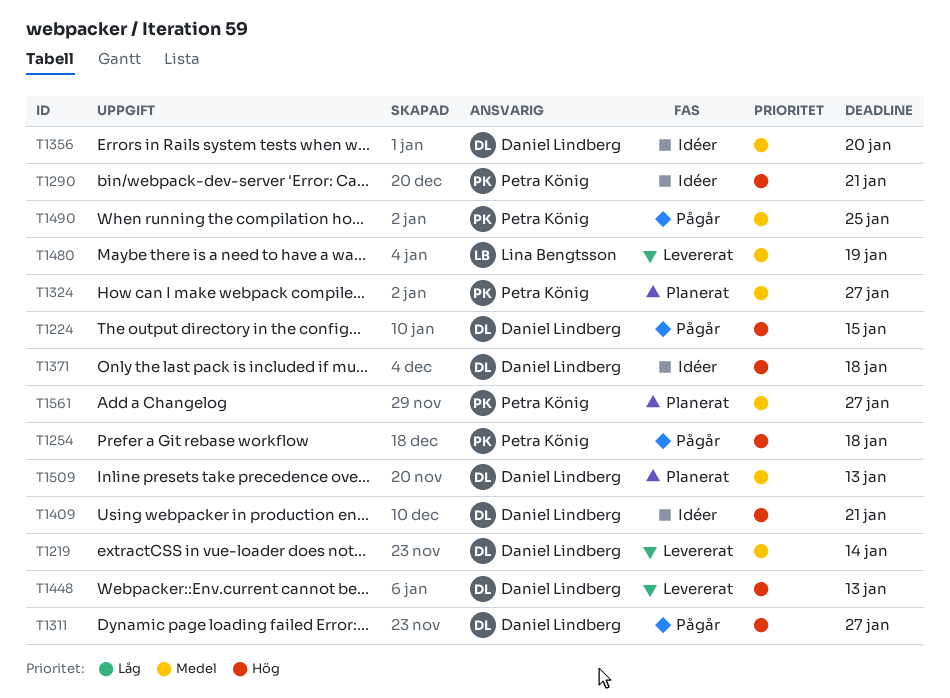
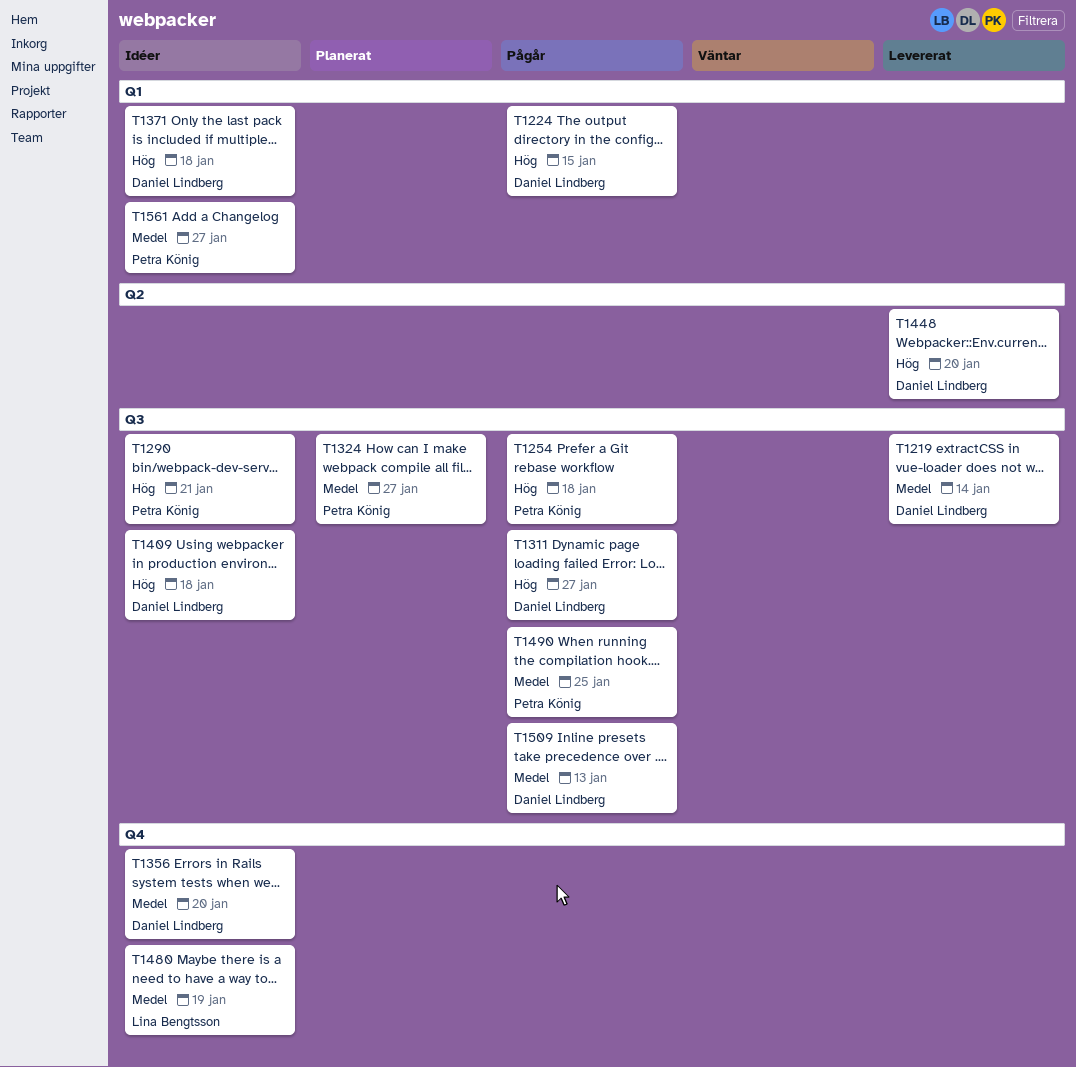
T1409, due: Jan 21 -> Jan 18
T1448, due: Jan 13 -> Jan 20
T1480, status: Levererat -> Idéer
T1509, status: Planerat -> Pågår
T1561, status: Planerat -> Idéer

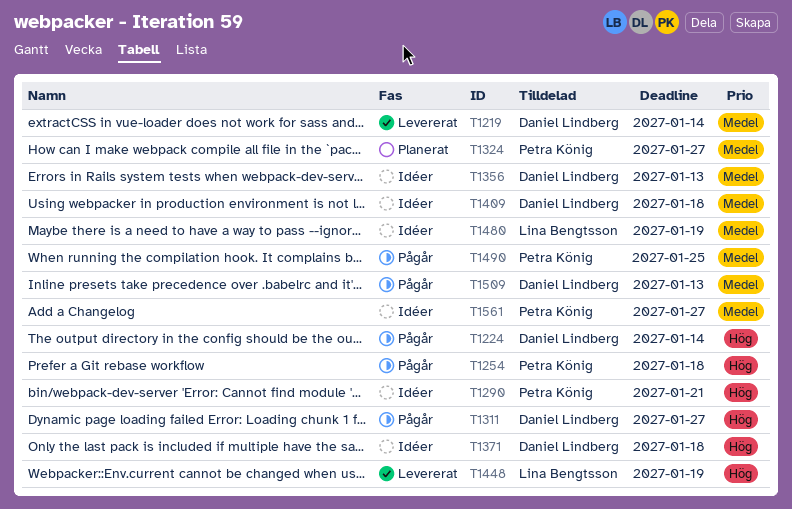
T1224, due: Jan 15 -> Jan 14
T1356, due: Jan 20 -> Jan 13
T1409, priority: Hög -> Medel
T1448, owner: Daniel Lindberg -> Lina Bengtsson
T1448, due: Jan 20 -> Jan 19

